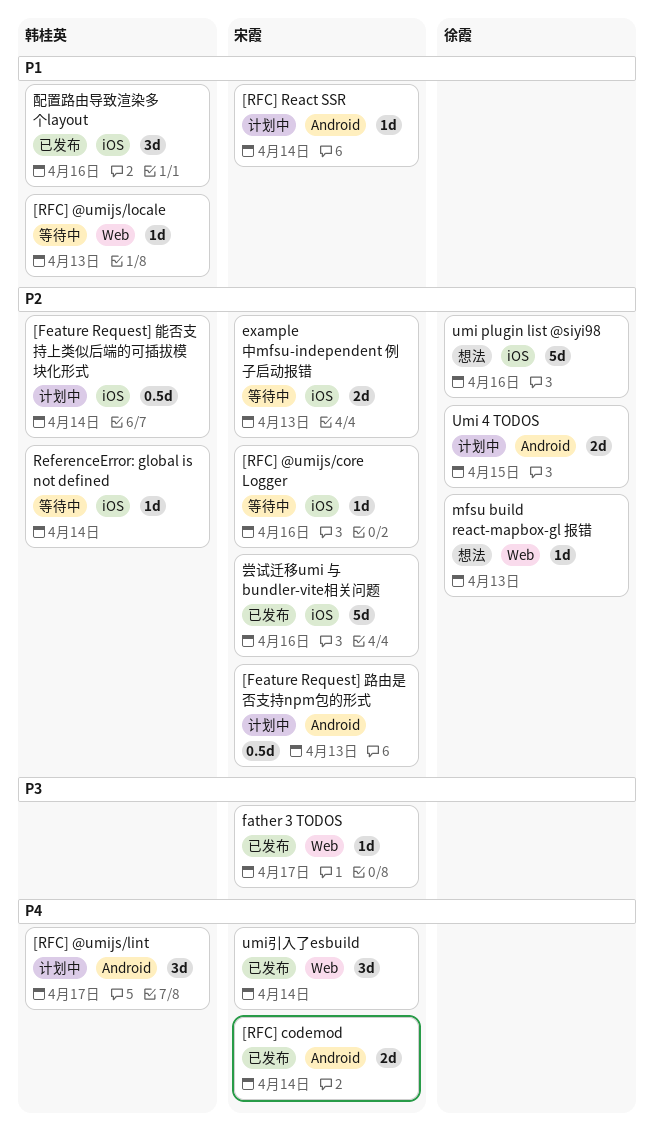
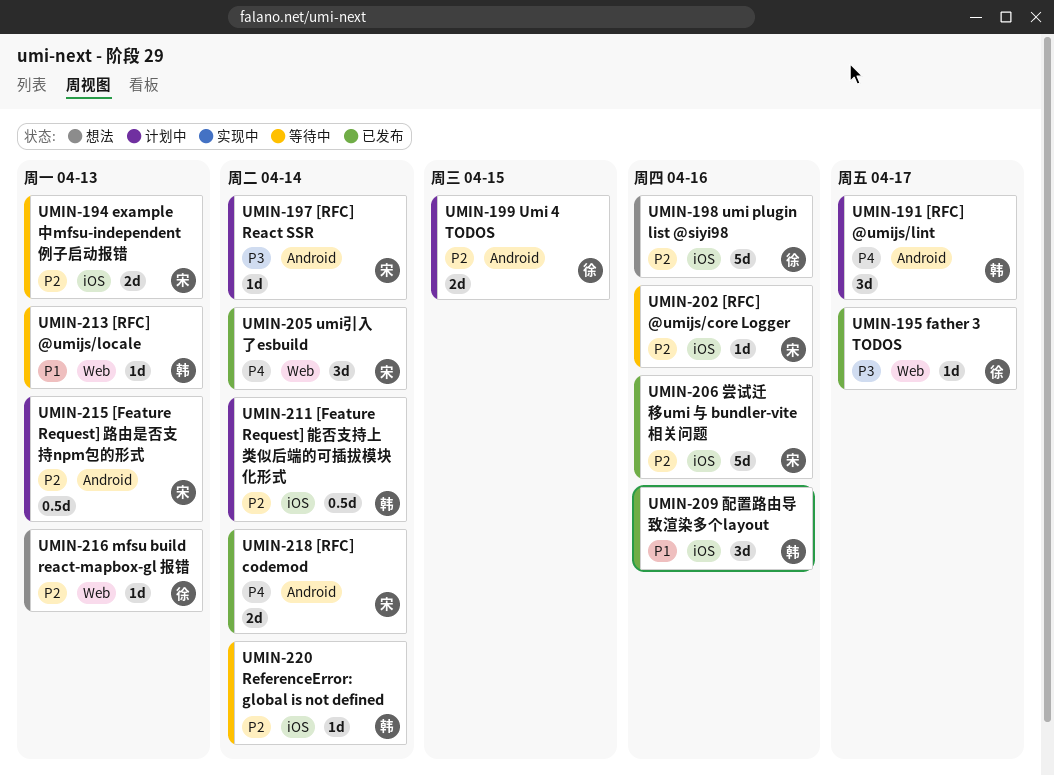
[RFC] React SSR, priority: P1 -> P3
father 3 TODOS, owner: 宋霞 -> 徐霞

